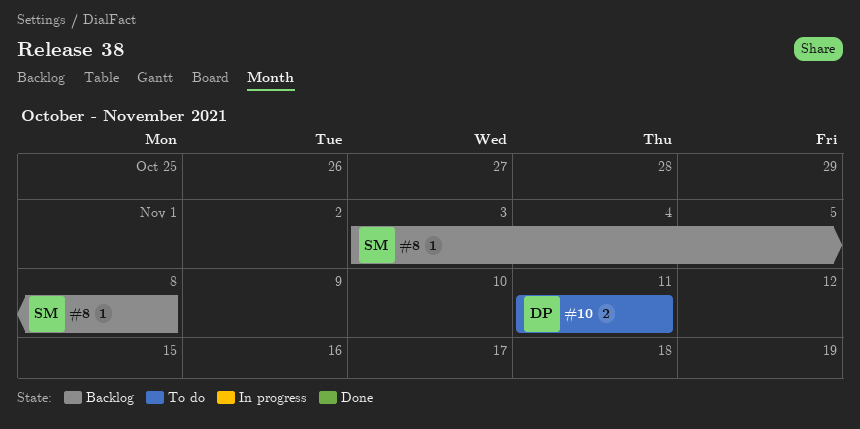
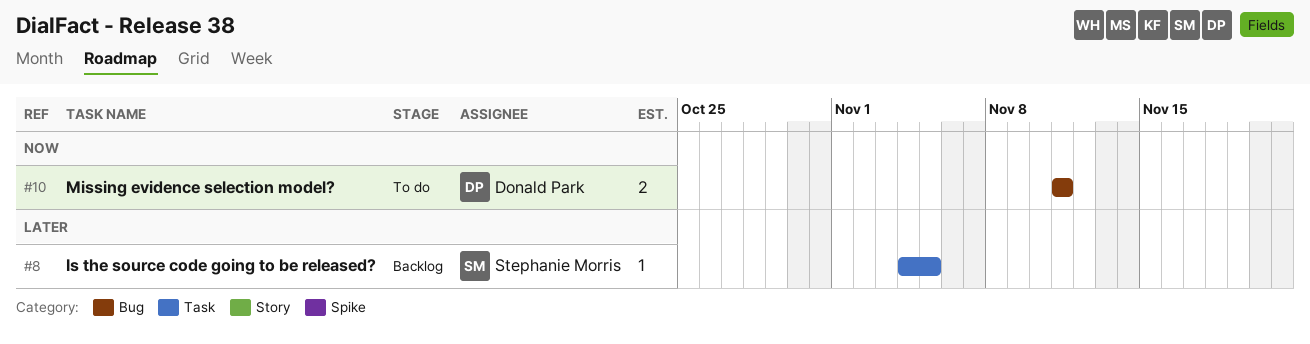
#8, start: Nov 3 -> Nov 4
#8, due: Nov 8 -> Nov 5

